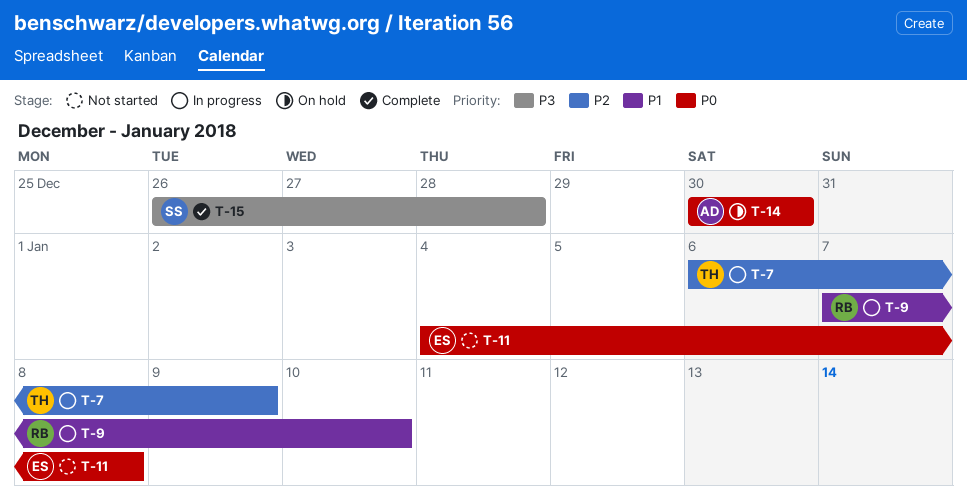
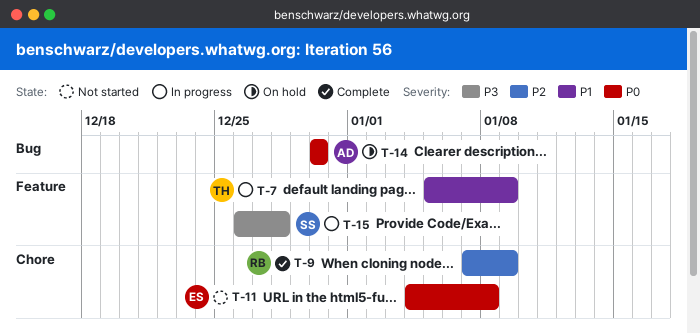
T-7, priority: P2 -> P1
T-7, start: Jan 6 -> Jan 5
T-9, status: In progress -> Complete
T-9, priority: P1 -> P2
T-9, due: Jan 10 -> Jan 9
T-15, status: Complete -> In progress

